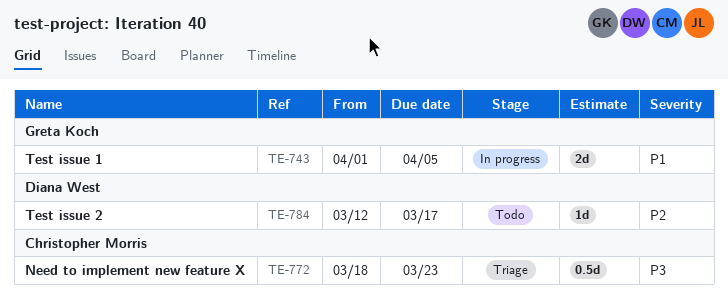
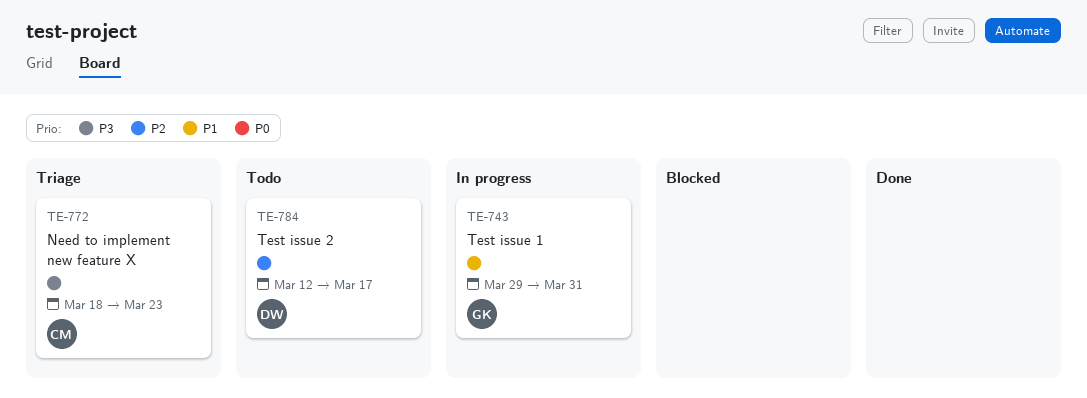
TE-743, start: Apr 1 -> Mar 29
TE-743, due: Apr 5 -> Mar 31

